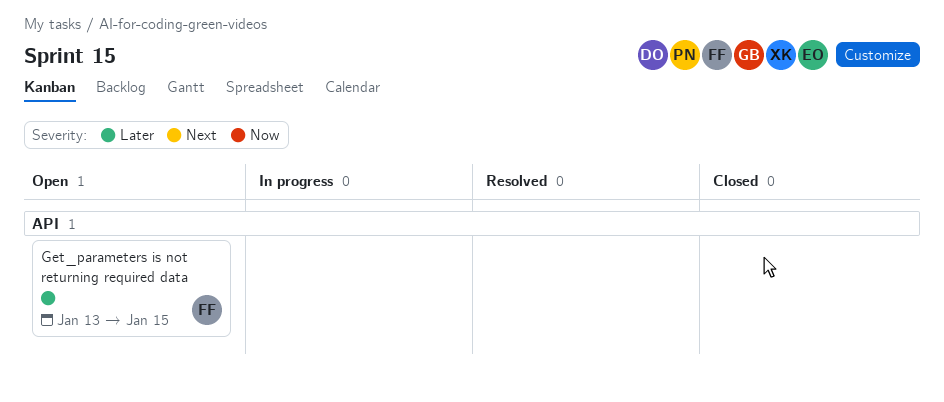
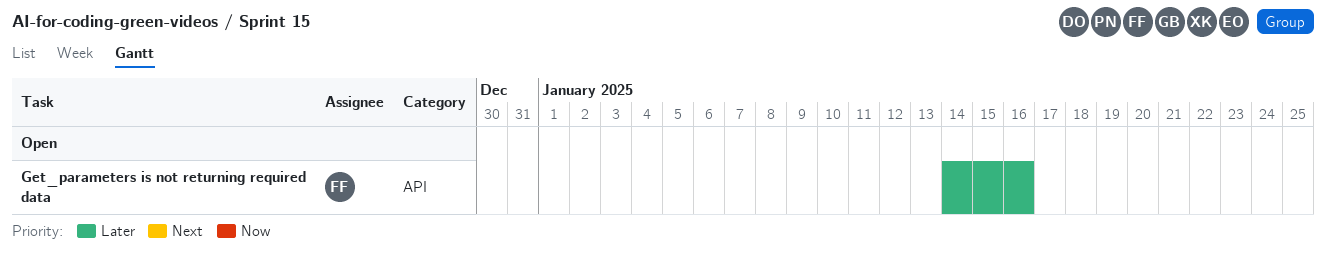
Get_parameters is not returning required data, start: Jan 13 -> Jan 14
Get_parameters is not returning required data, due: Jan 15 -> Jan 16

